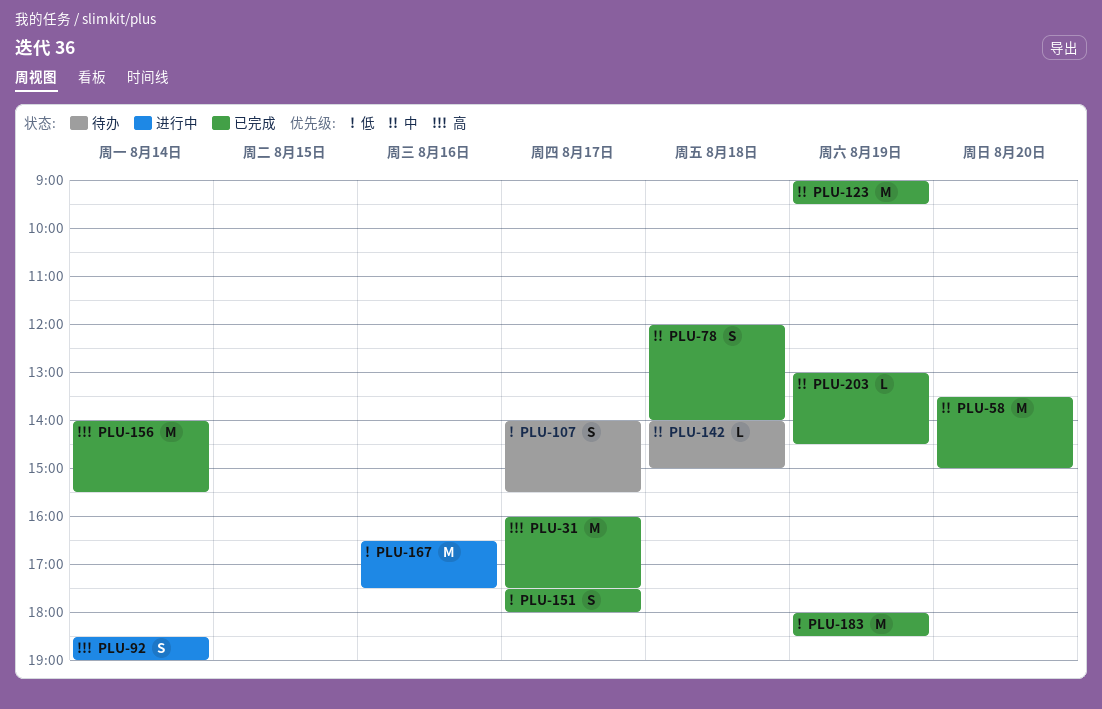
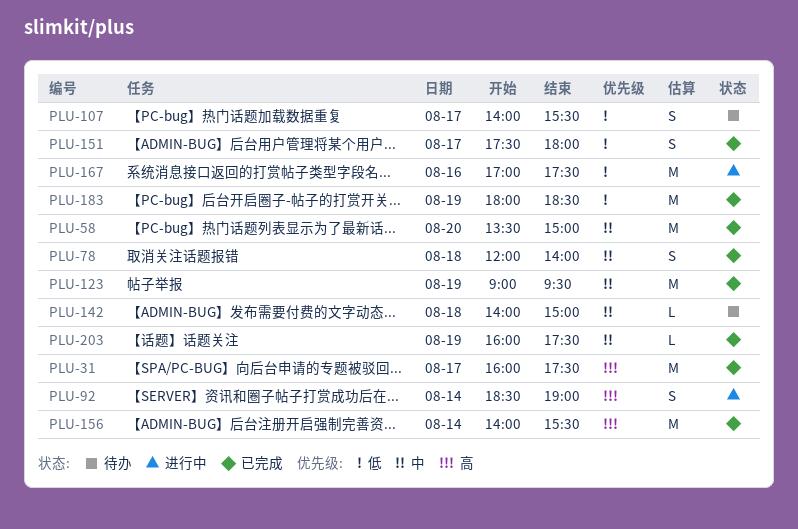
PLU-167, begins: 16:30 -> 17:00
PLU-203, begins: 13:00 -> 16:00
PLU-203, ends: 14:30 -> 17:30

